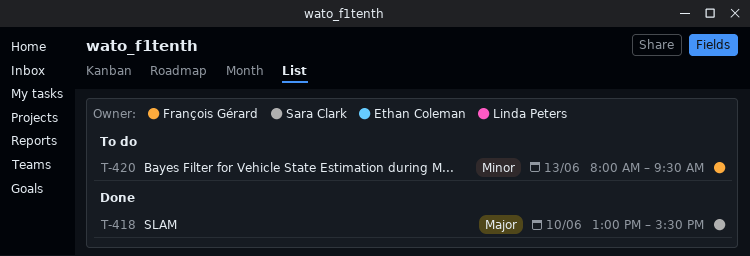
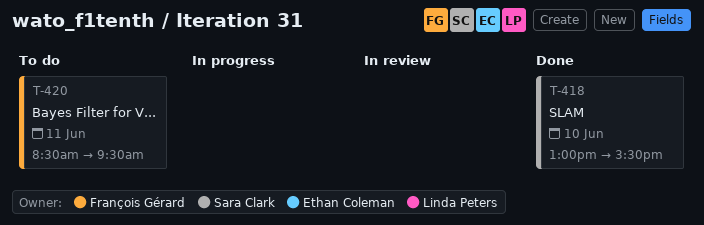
T-420, day: Jun 13 -> Jun 11
T-420, begins: 08:00 -> 08:30

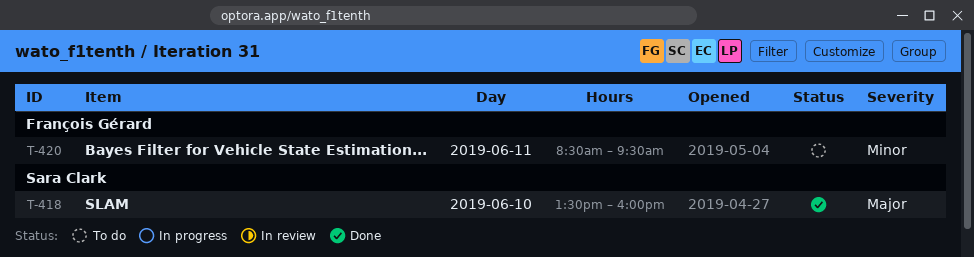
T-418, begins: 13:00 -> 13:30
T-418, ends: 15:30 -> 16:00

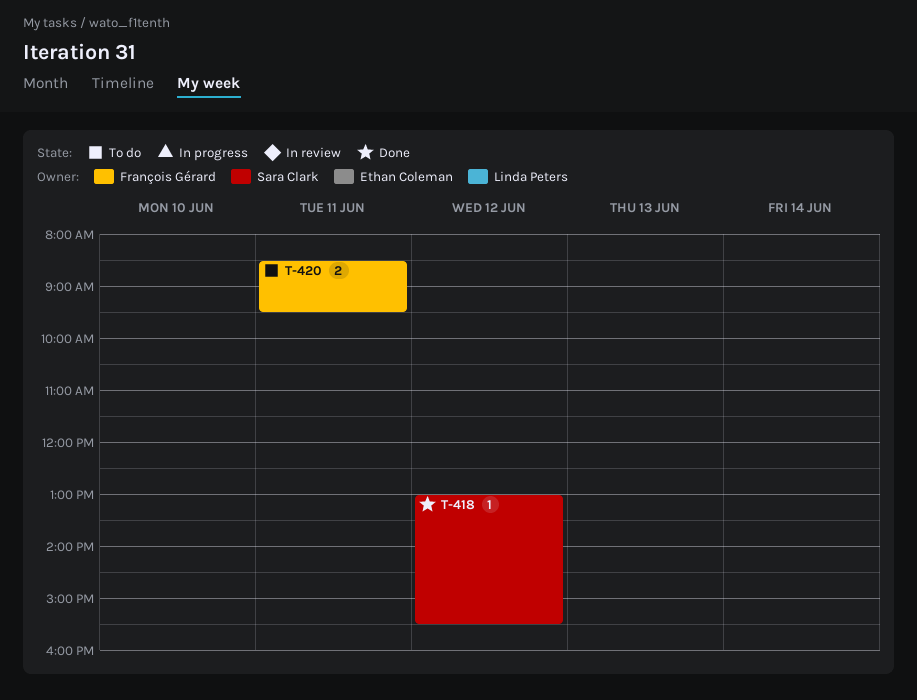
T-418, day: Jun 10 -> Jun 12
T-418, begins: 13:30 -> 13:00
T-418, ends: 16:00 -> 15:30

